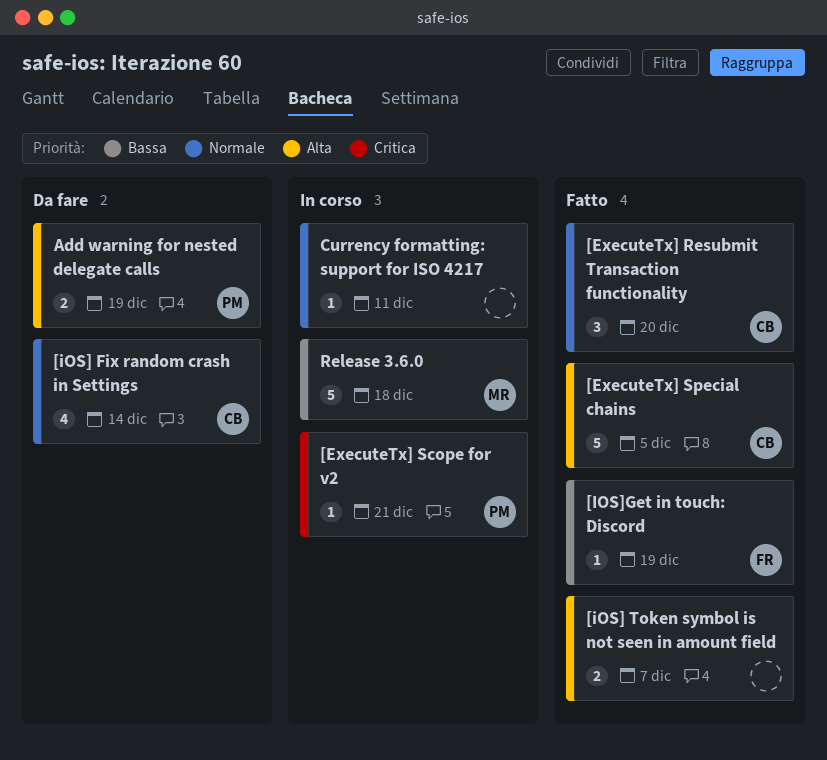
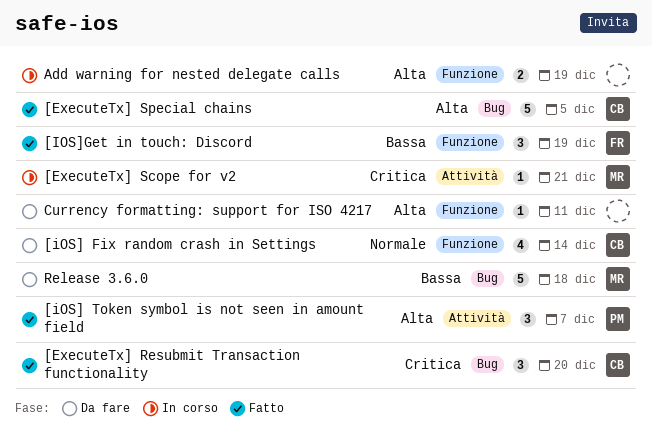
[ExecuteTx] Resubmit Transaction functionality, priority: Normale -> Critica
[ExecuteTx] Scope for v2, owner: PM -> MR
[iOS] Token symbol is not seen in amount field, owner: none -> PM
[iOS] Token symbol is not seen in amount field, estimate: 2 -> 3
[IOS]Get in touch: Discord, estimate: 1 -> 3
Add warning for nested delegate calls, status: Da fare -> In corso
Add warning for nested delegate calls, owner: PM -> none
Currency formatting: support for ISO 4217, status: In corso -> Da fare
Currency formatting: support for ISO 4217, priority: Normale -> Alta
Release 3.6.0, status: In corso -> Da fare

